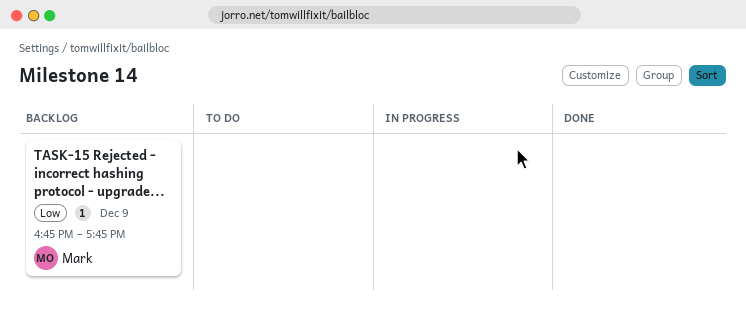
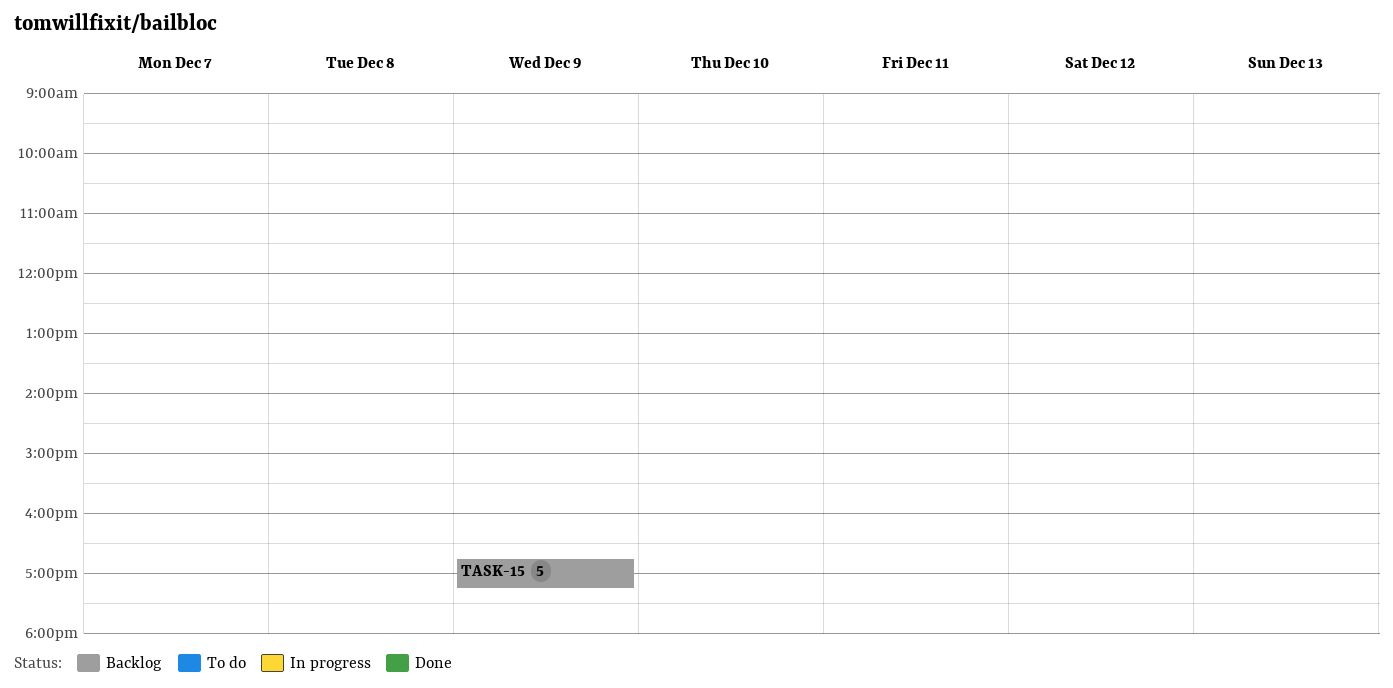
TASK-15, estimate: 1 -> 5
TASK-15, ends: 17:45 -> 17:15

